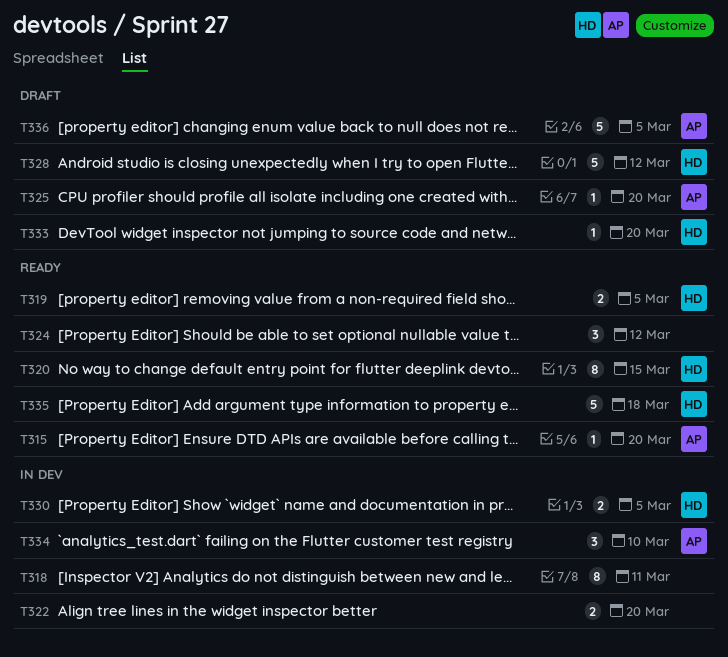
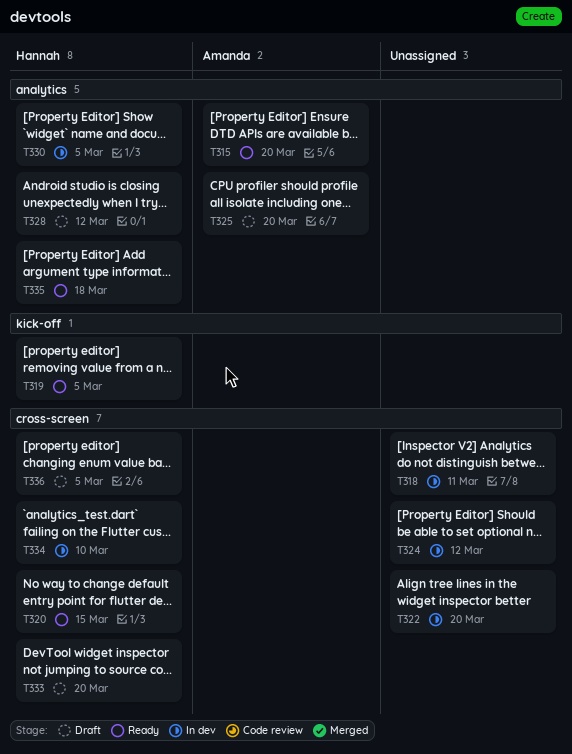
T324, status: Ready -> In dev
T334, owner: Amanda -> Hannah
T336, owner: Amanda -> Hannah

